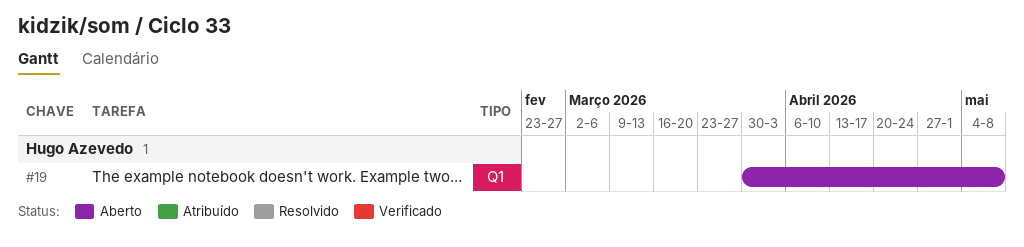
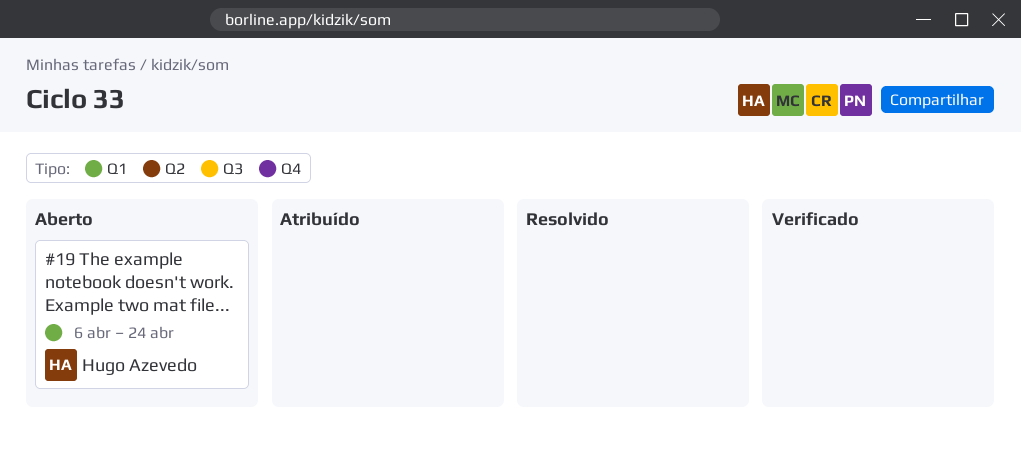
#19, start: Mar 30 -> Apr 6
#19, due: May 8 -> Apr 24

